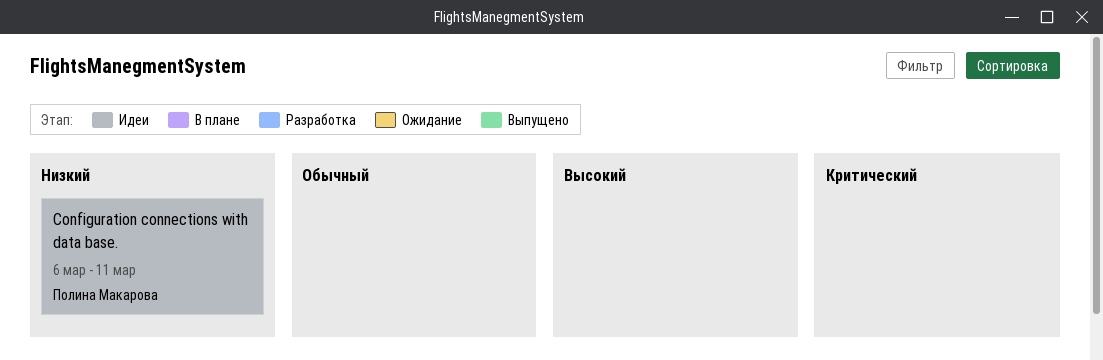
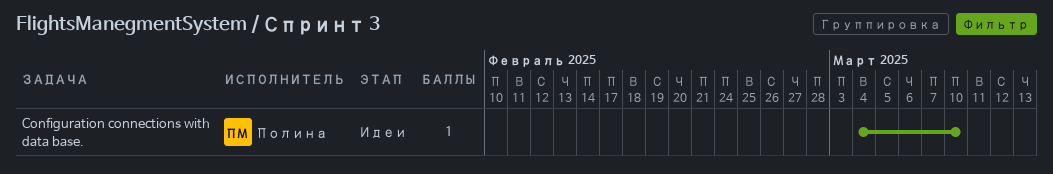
Configuration connections with data base., start: Mar 6 -> Mar 4
Configuration connections with data base., due: Mar 11 -> Mar 10

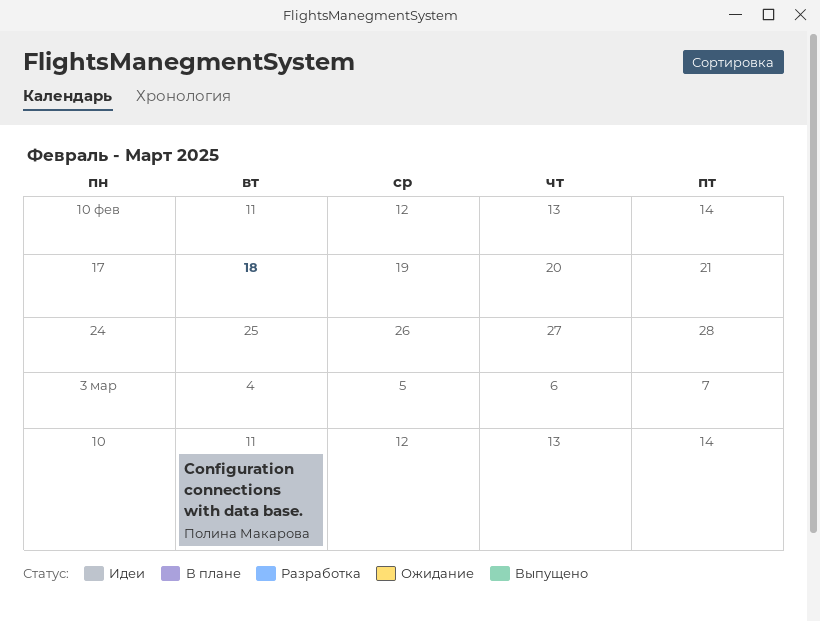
Configuration connections with data base., due: Mar 10 -> Mar 11

